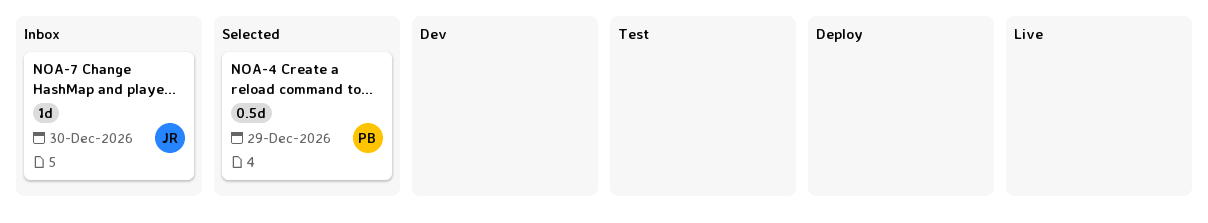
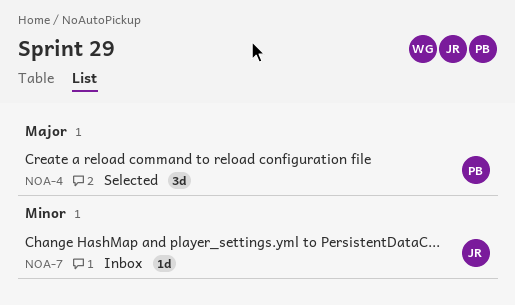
NOA-4, estimate: 0.5d -> 3d

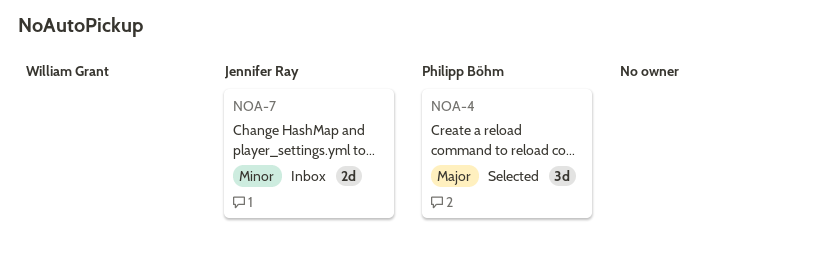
NOA-7, estimate: 1d -> 2d

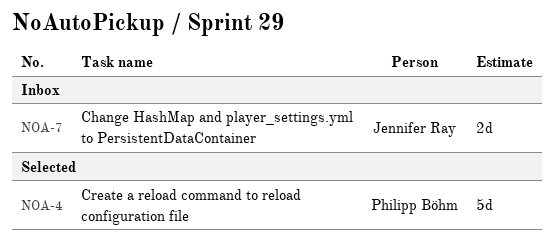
NOA-4, estimate: 3d -> 5d

